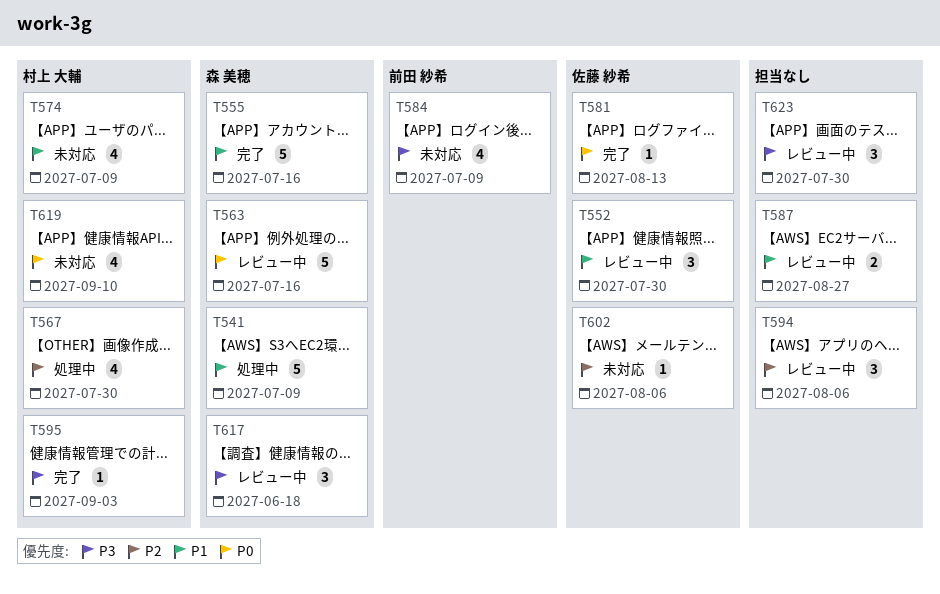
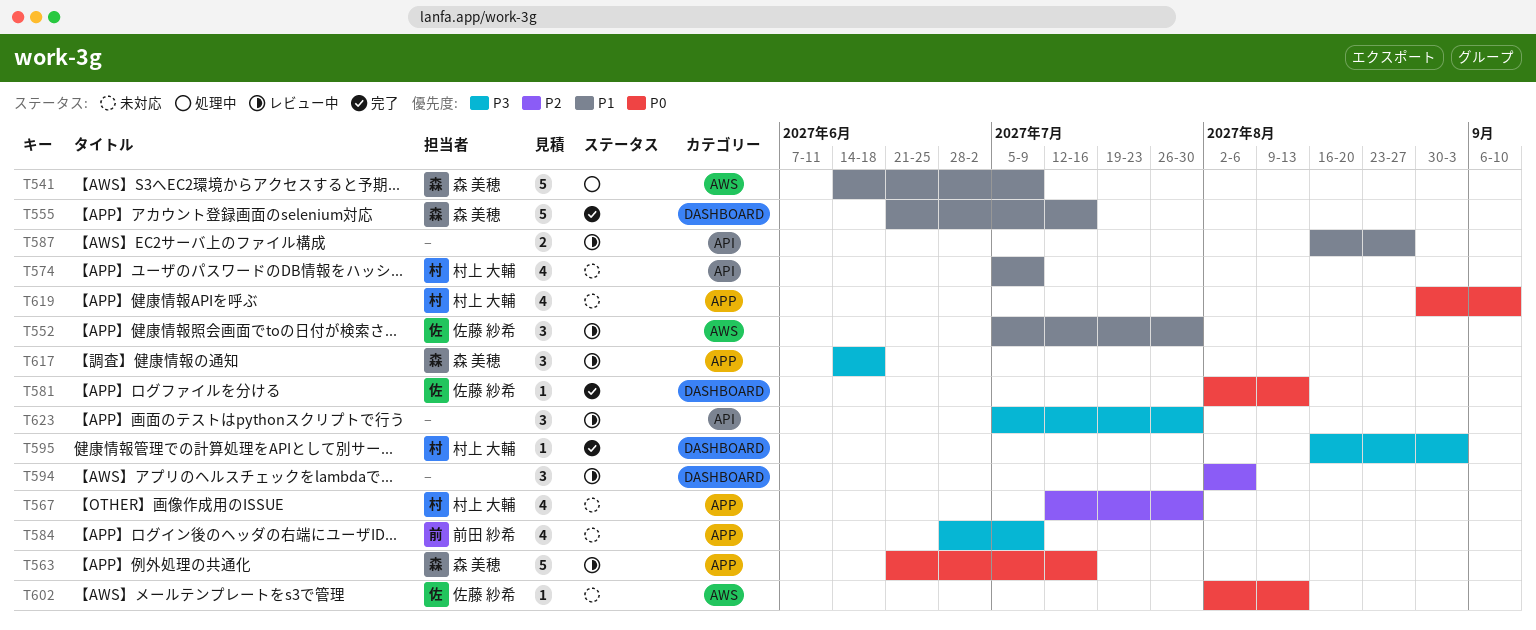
T567, status: 処理中 -> 未対応
T602, priority: P2 -> P0
T602, due: Aug 6 -> Aug 13

